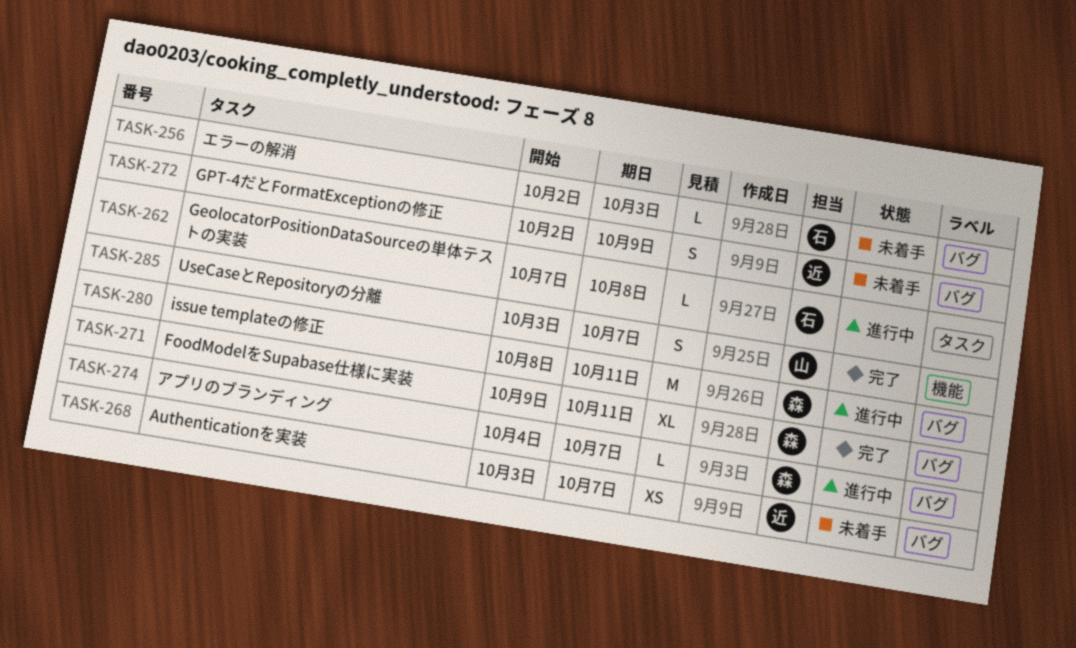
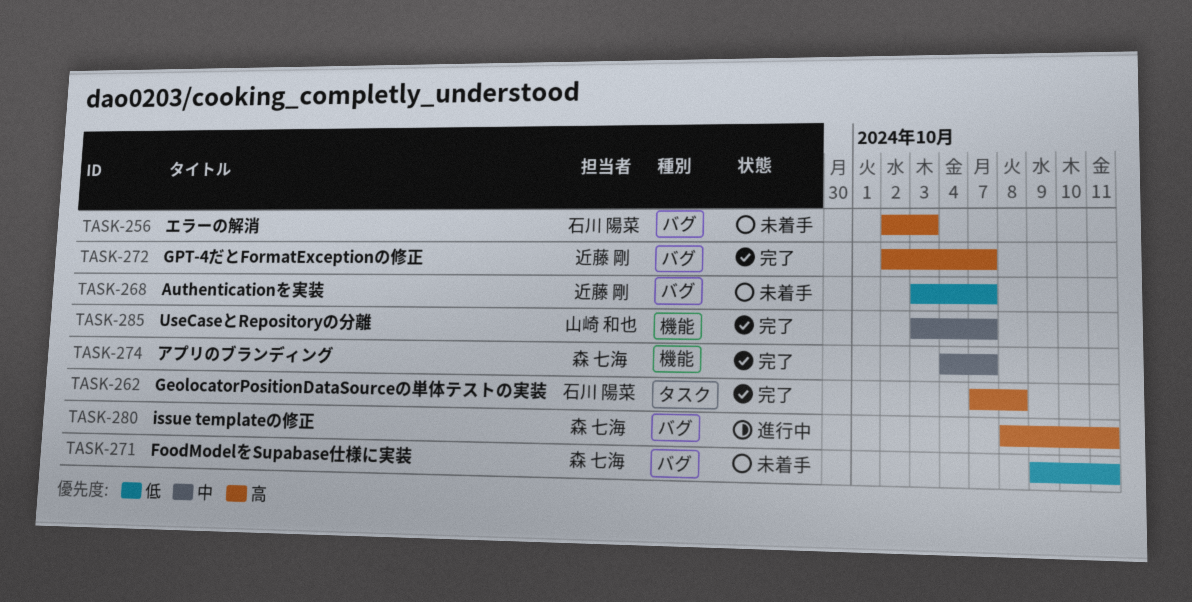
TASK-262, status: 進行中 -> 完了
TASK-271, status: 完了 -> 未着手
TASK-272, status: 未着手 -> 完了
TASK-272, due: Oct 9 -> Oct 7
TASK-274, status: 進行中 -> 完了
TASK-274, label: バグ -> 機能

